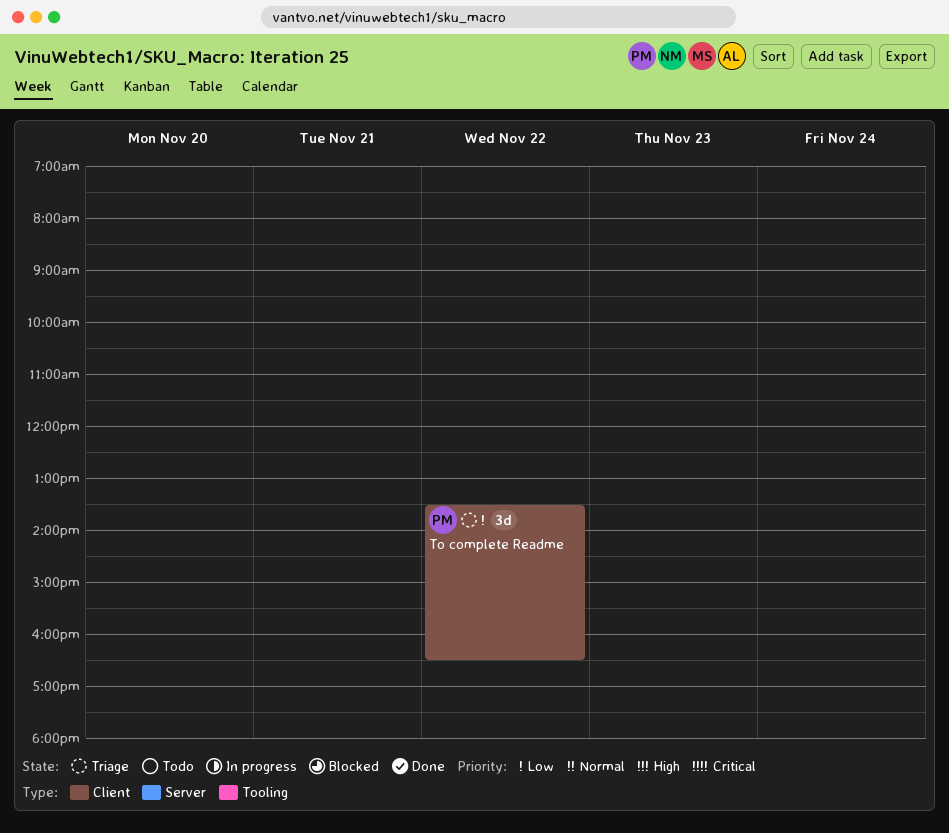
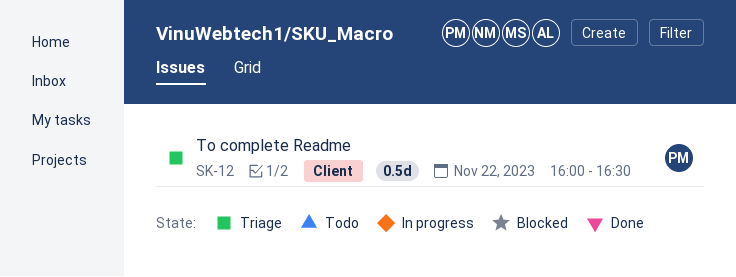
To complete Readme, estimate: 3d -> 0.5d
To complete Readme, begins: 13:30 -> 16:00

